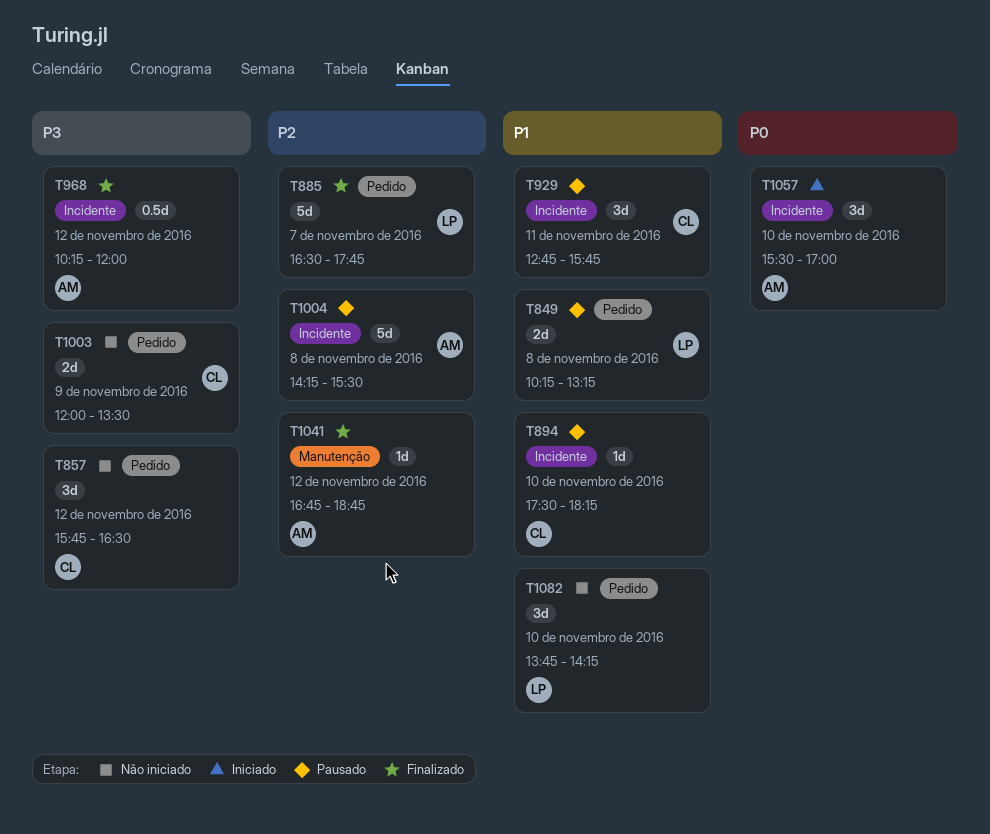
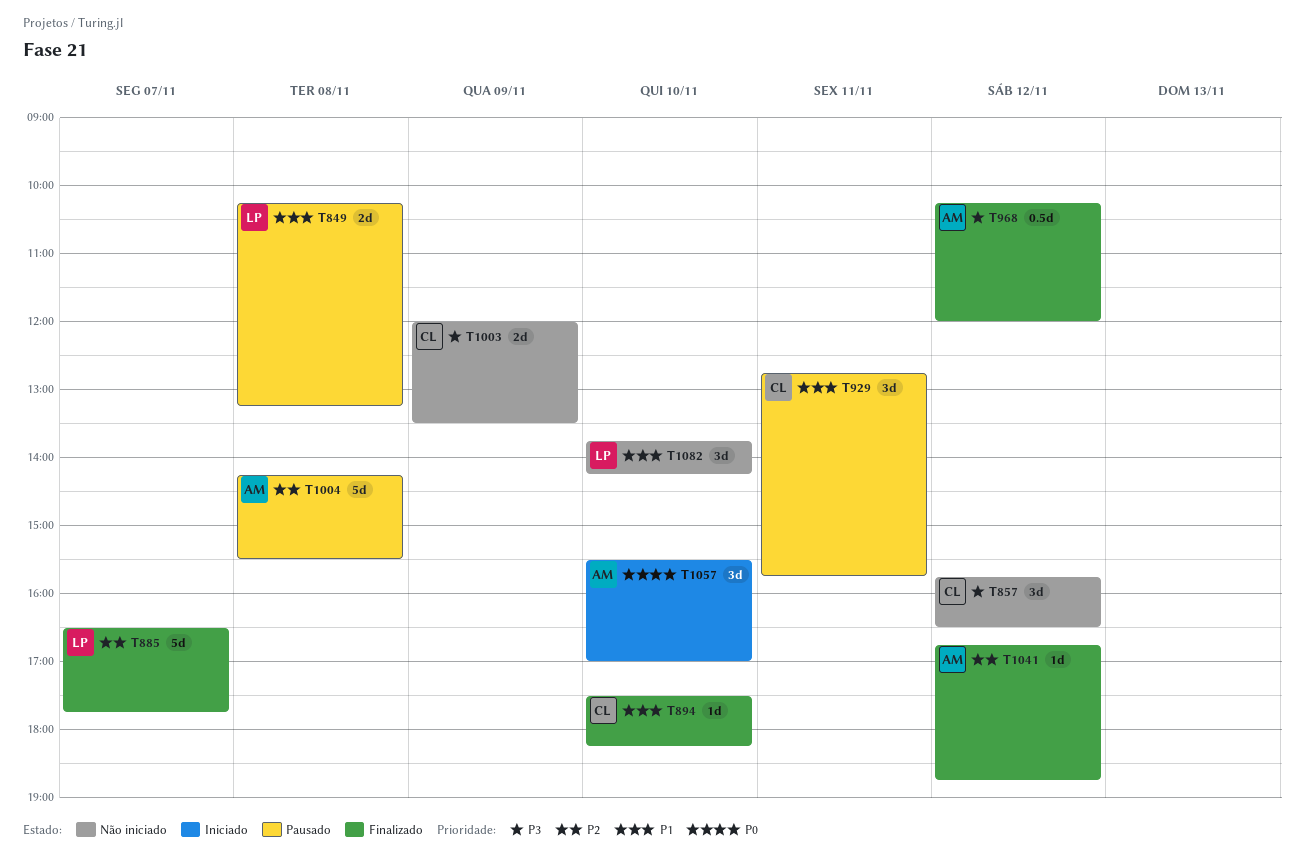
T894, status: Pausado -> Finalizado

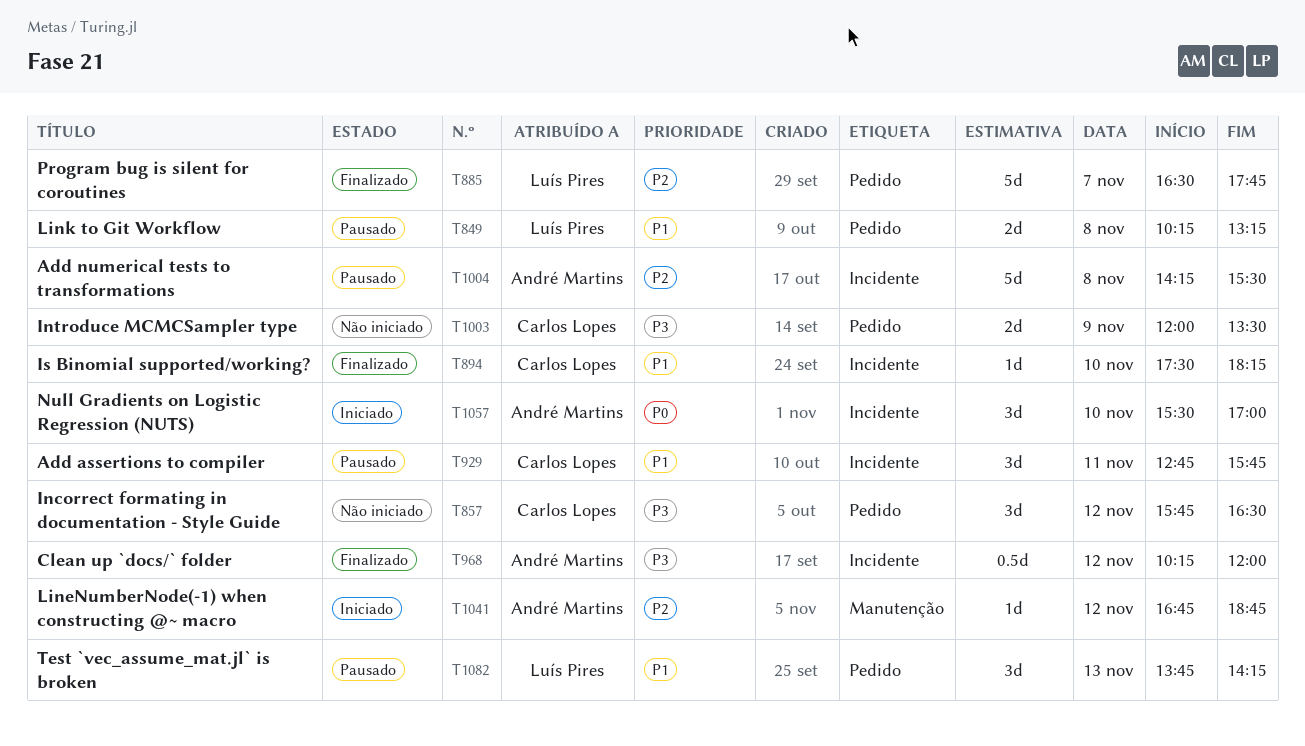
T1041, status: Finalizado -> Iniciado
T1082, status: Não iniciado -> Pausado
T1082, day: Nov 10 -> Nov 13

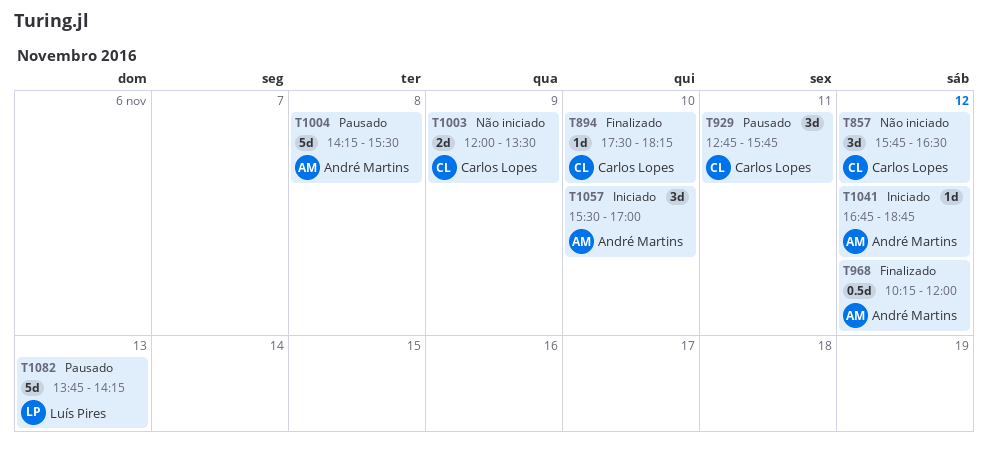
T849: present -> none
T885: present -> none
T1082, estimate: 3d -> 5d

